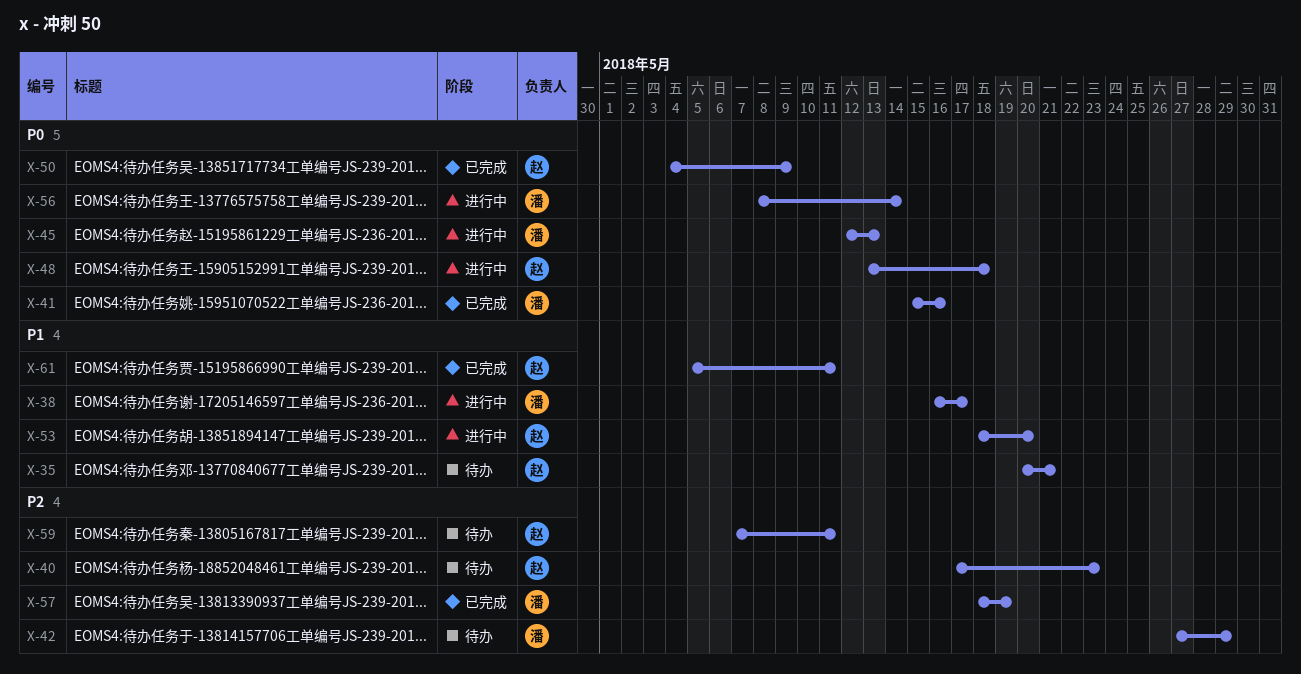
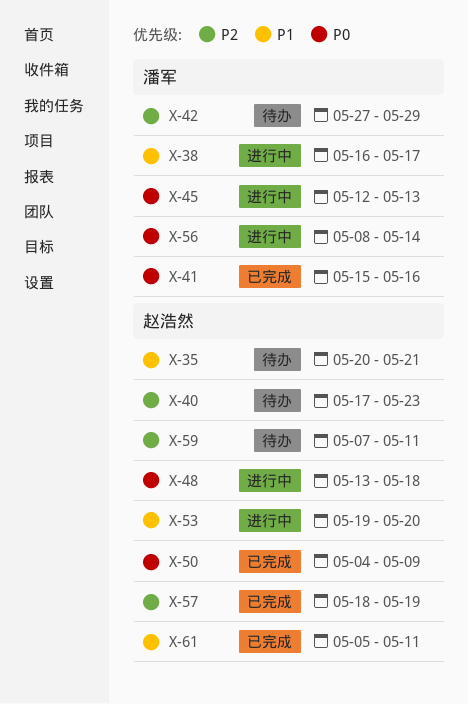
X-53, start: May 18 -> May 19
X-57, owner: 潘军 -> 赵浩然

